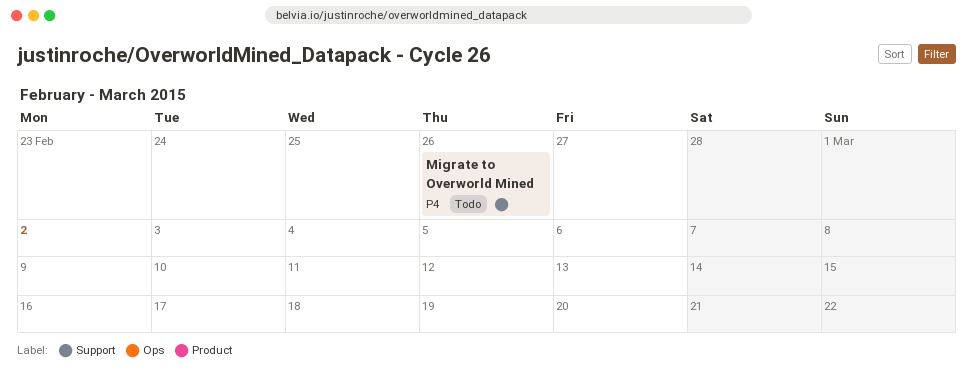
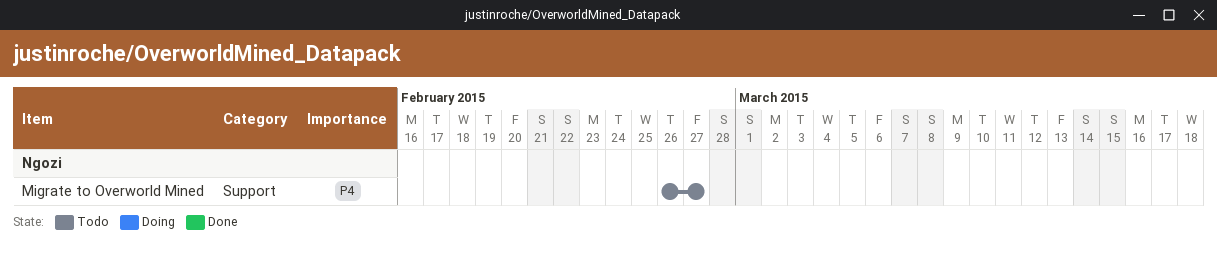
Migrate to Overworld Mined, due: Feb 26 -> Feb 27

